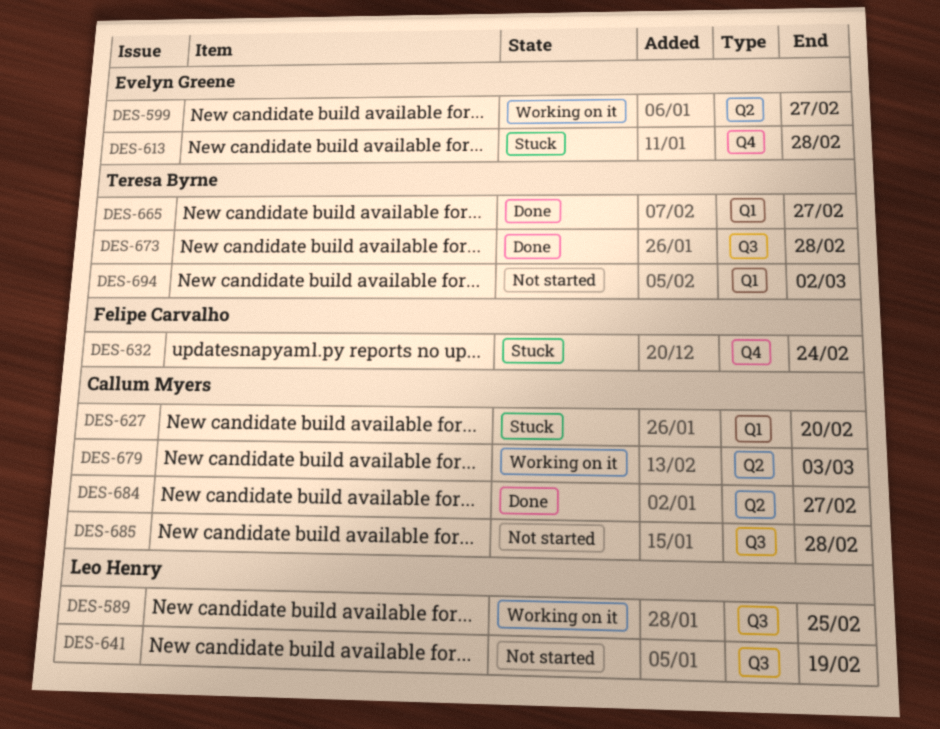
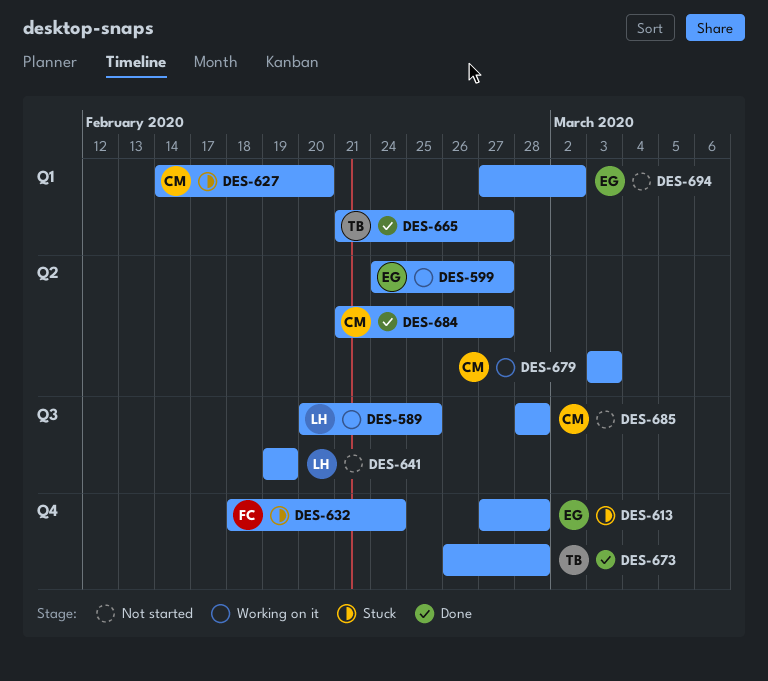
DES-673, label: Q3 -> Q4
DES-694, owner: Teresa Byrne -> Evelyn Greene

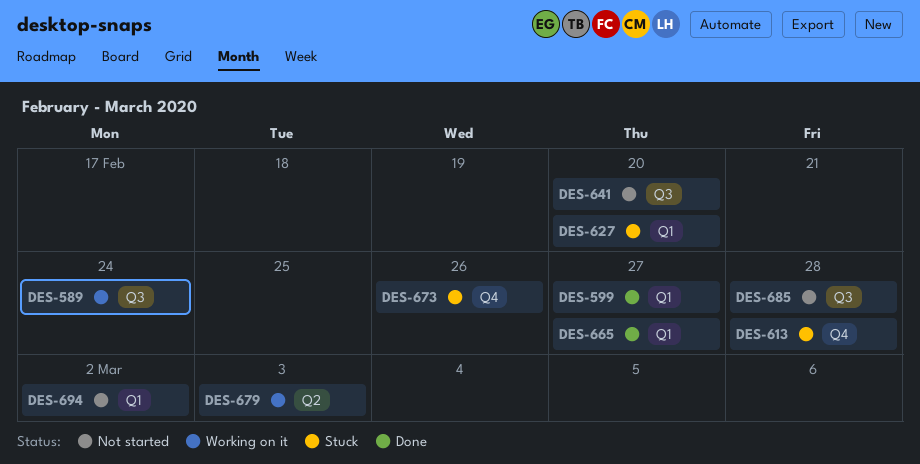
DES-589, due: Feb 25 -> Feb 24
DES-599, status: Working on it -> Done
DES-599, label: Q2 -> Q1
DES-632: present -> none
DES-641, due: Feb 19 -> Feb 20
DES-673, status: Done -> Stuck
DES-673, due: Feb 28 -> Feb 26
DES-684: present -> none

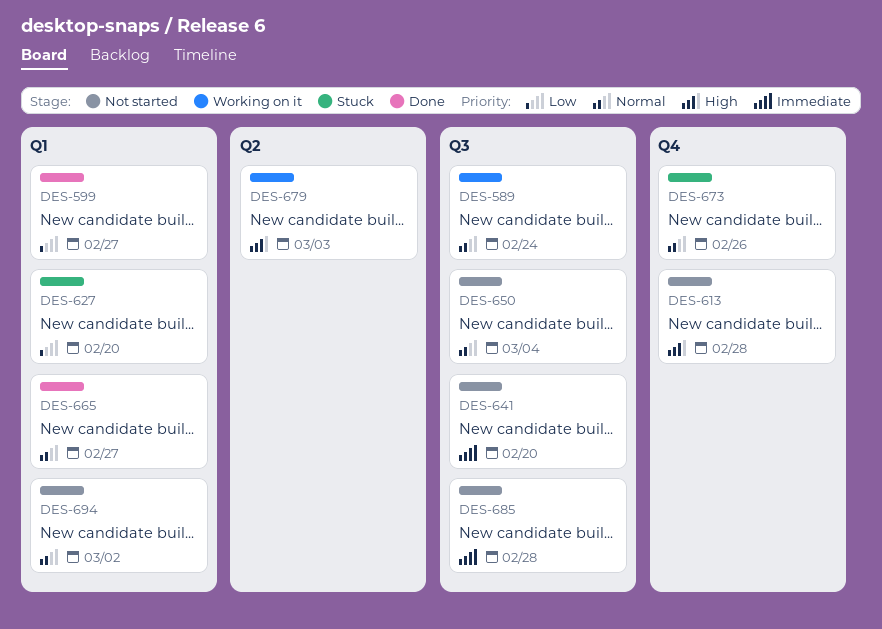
DES-613, status: Stuck -> Not started
DES-650: none -> present

